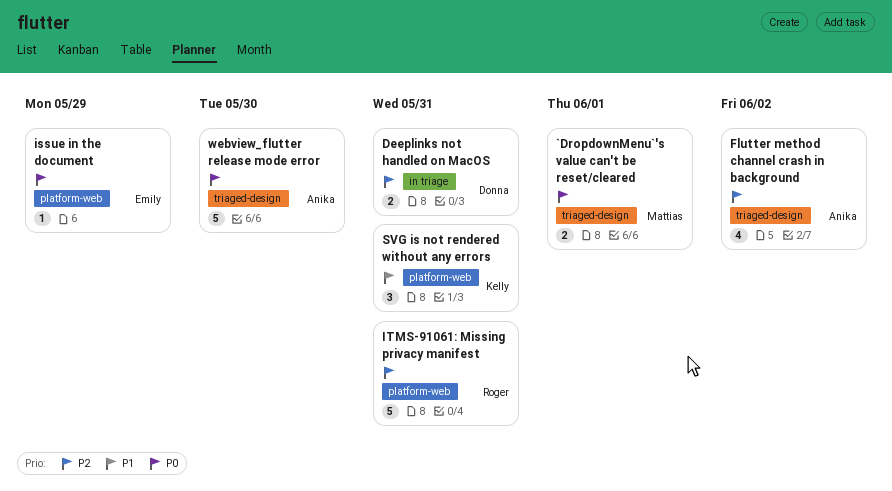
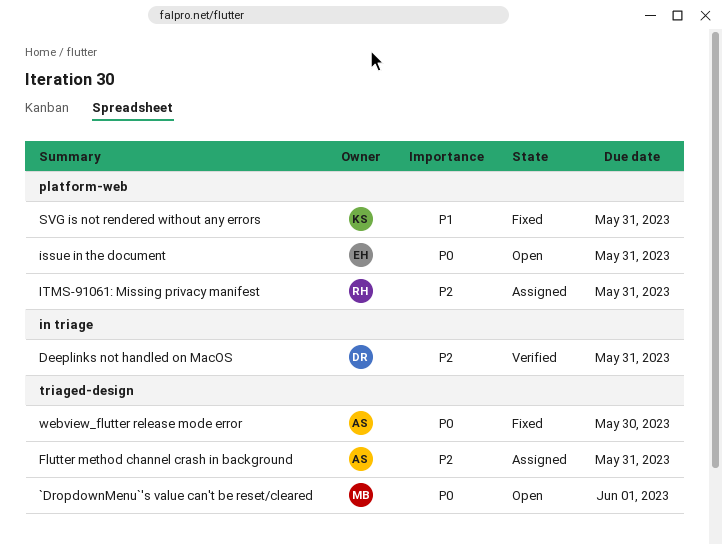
Flutter method channel crash in background, due: Jun 2 -> May 31
issue in the document, due: May 29 -> May 31

